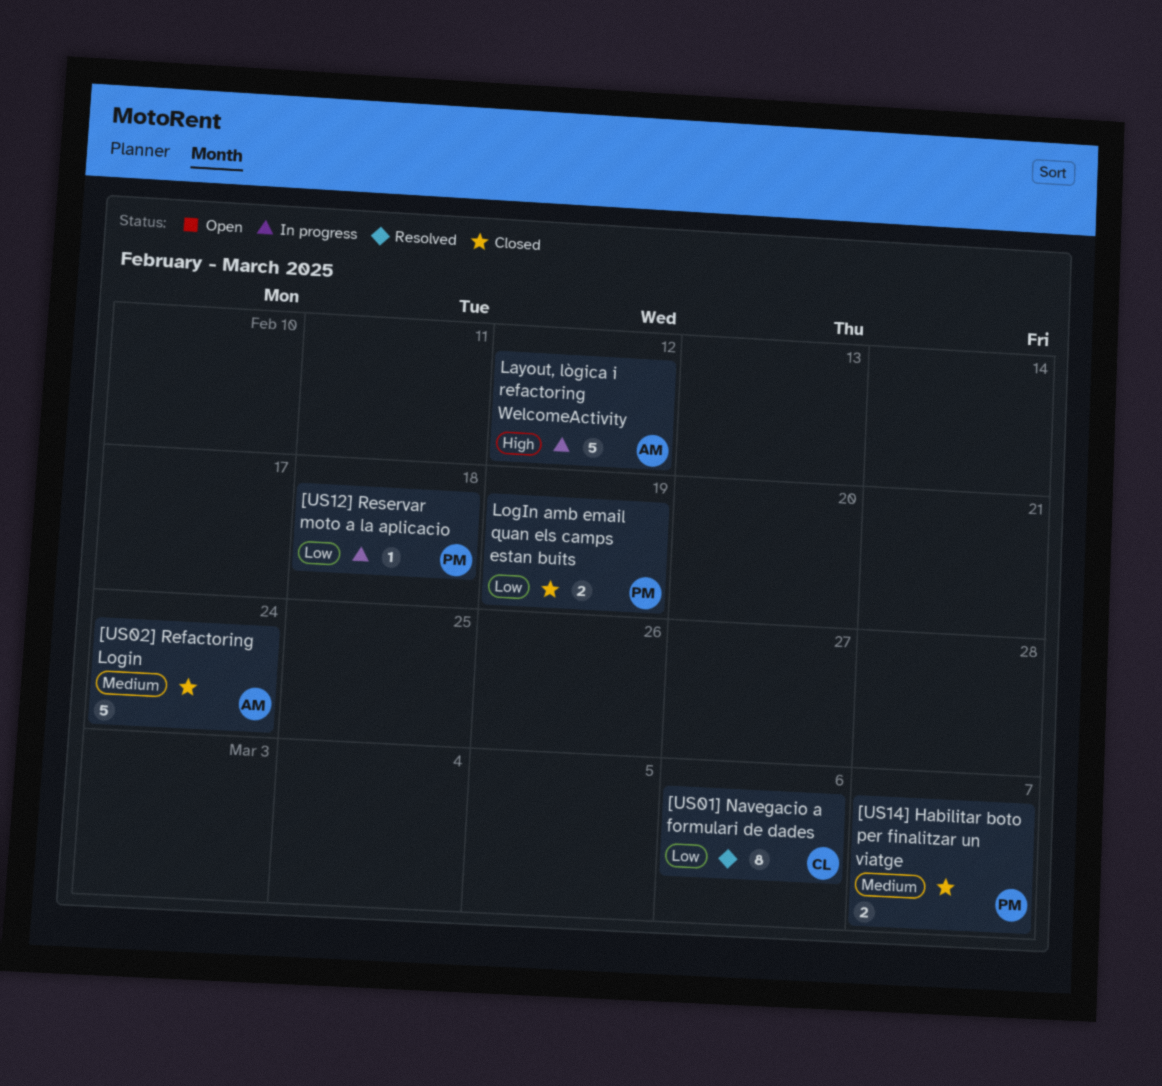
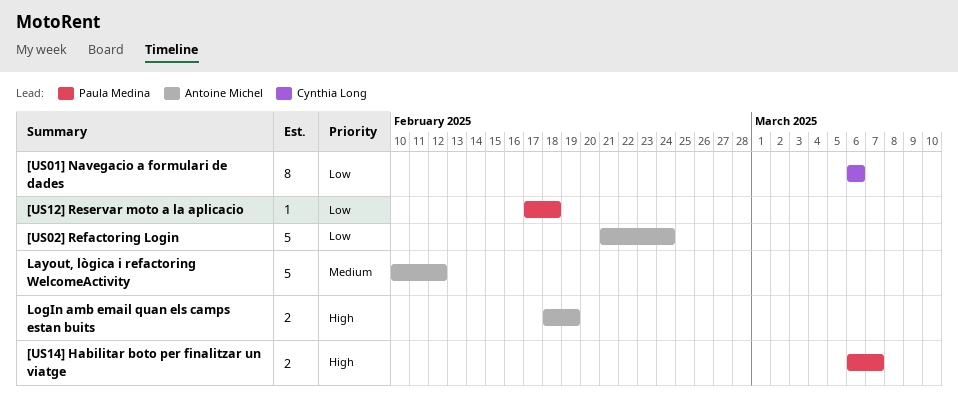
[US02] Refactoring Login, priority: Medium -> Low
[US14] Habilitar boto per finalitzar un viatge, priority: Medium -> High
Layout, lògica i refactoring WelcomeActivity, priority: High -> Medium
LogIn amb email quan els camps estan buits, owner: Paula Medina -> Antoine Michel
LogIn amb email quan els camps estan buits, priority: Low -> High

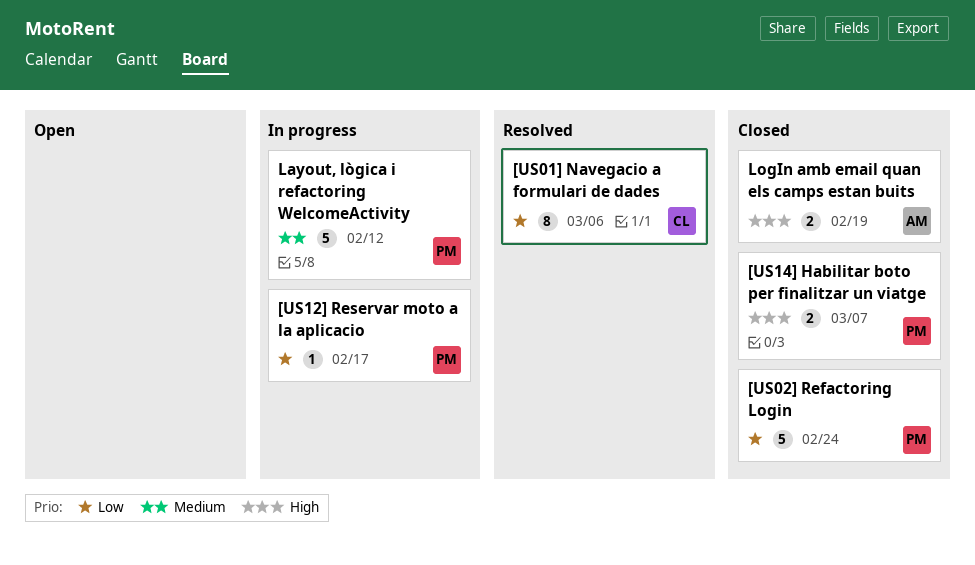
[US02] Refactoring Login, owner: Antoine Michel -> Paula Medina
[US12] Reservar moto a la aplicacio, due: Feb 18 -> Feb 17
Layout, lògica i refactoring WelcomeActivity, owner: Antoine Michel -> Paula Medina

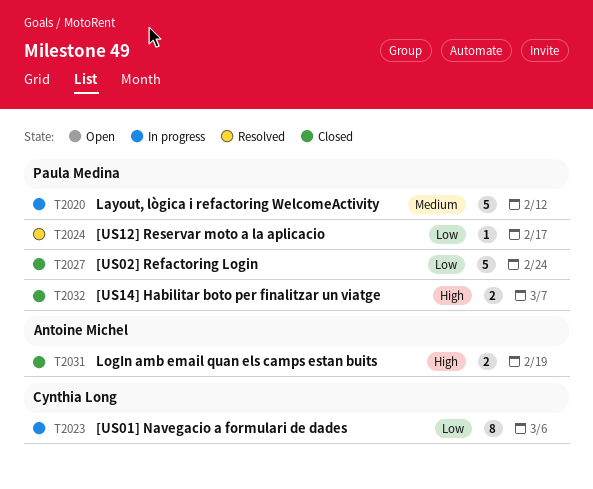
[US01] Navegacio a formulari de dades, status: Resolved -> In progress
[US12] Reservar moto a la aplicacio, status: In progress -> Resolved

